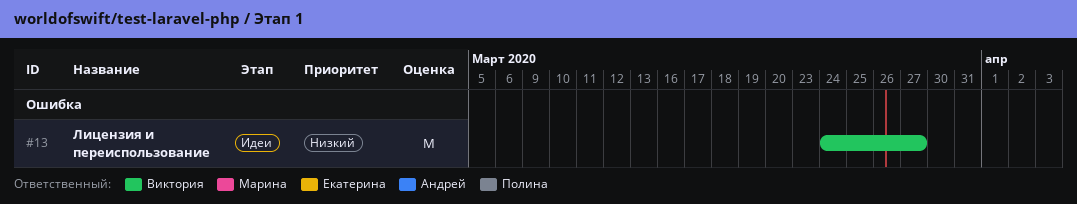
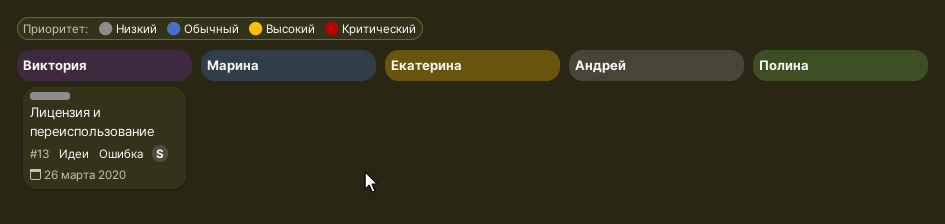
#13, estimate: M -> S
#13, due: Mar 27 -> Mar 26

